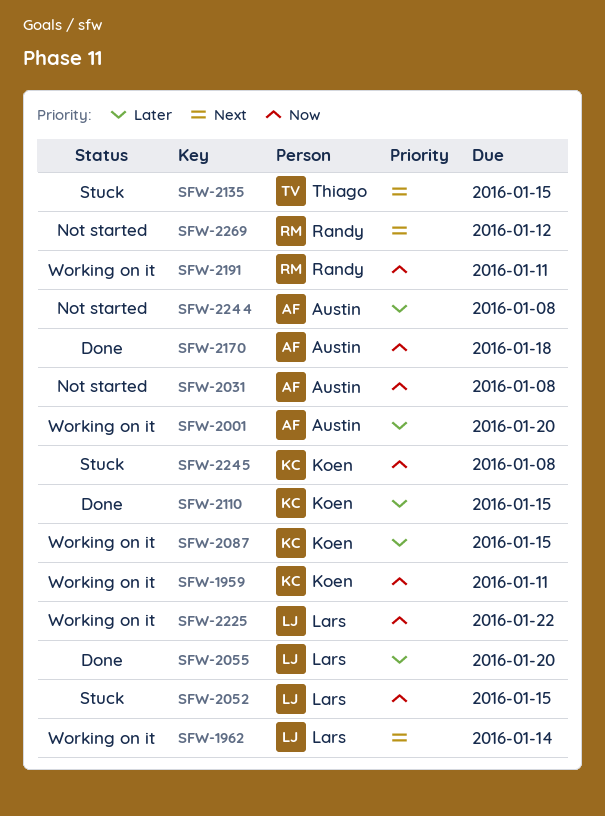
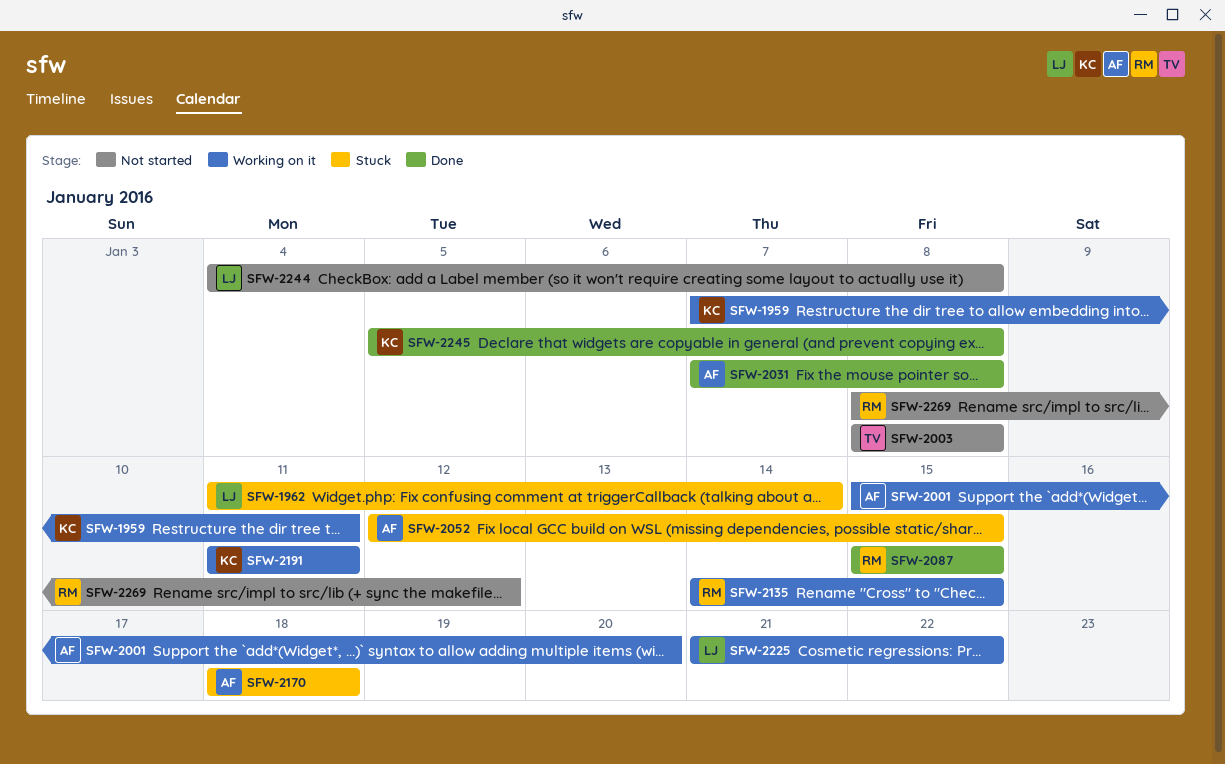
SFW-1962, status: Working on it -> Stuck
SFW-2003: none -> present
SFW-2031, status: Not started -> Done
SFW-2052, owner: Lars -> Austin
SFW-2055: present -> none
SFW-2087, status: Working on it -> Done
SFW-2087, owner: Koen -> Randy
SFW-2110: present -> none
SFW-2135, status: Stuck -> Working on it
SFW-2135, owner: Thiago -> Randy
SFW-2170, status: Done -> Stuck
SFW-2191, owner: Randy -> Koen
SFW-2244, owner: Austin -> Lars
SFW-2245, status: Stuck -> Done

